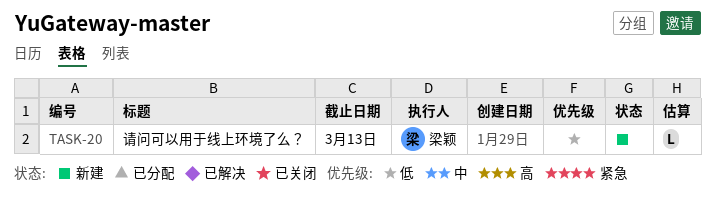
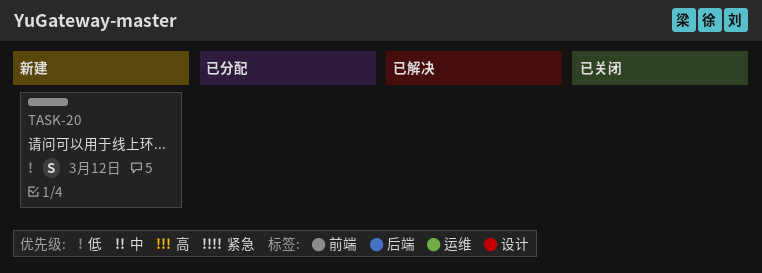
TASK-20, estimate: L -> S
TASK-20, due: Mar 13 -> Mar 12

